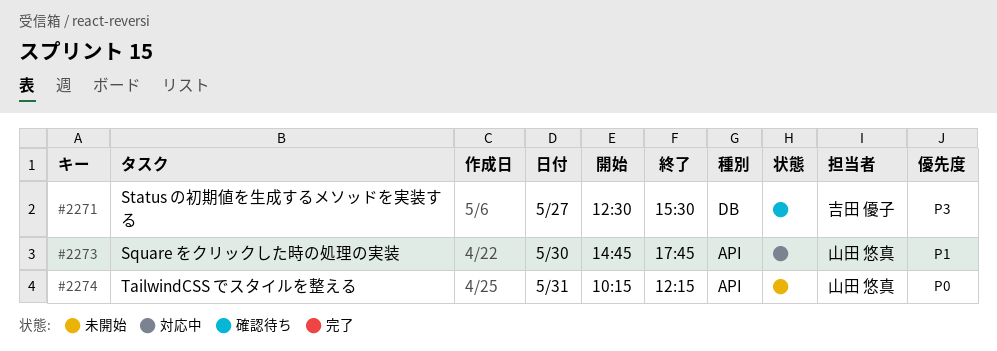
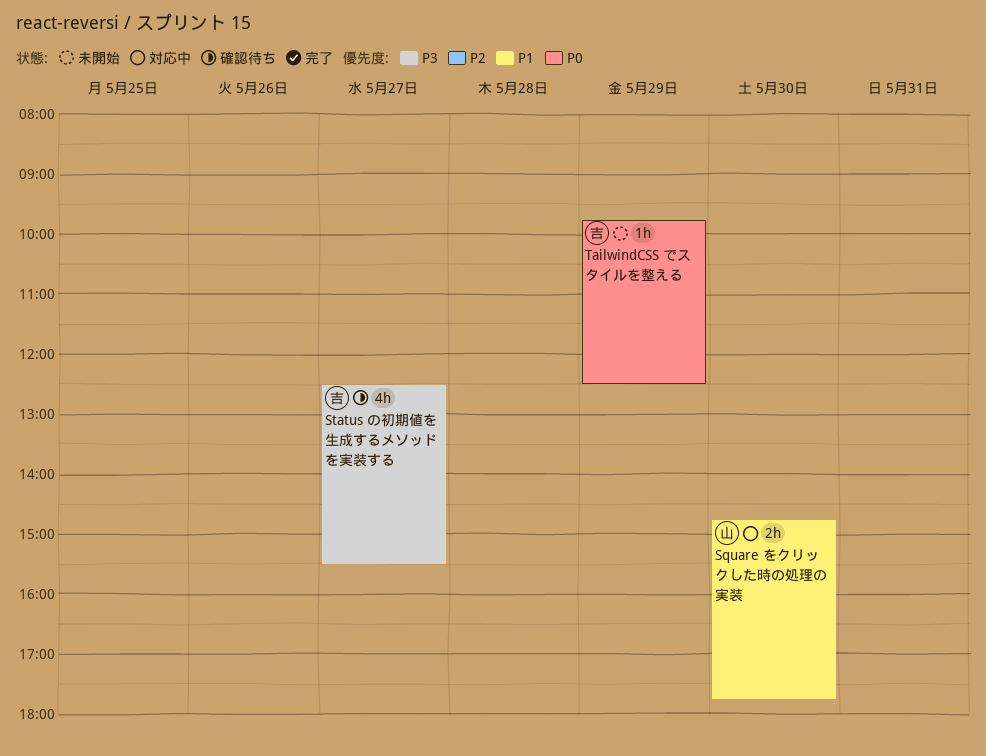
TailwindCSS でスタイルを整える, owner: 山田 悠真 -> 吉田 優子
TailwindCSS でスタイルを整える, day: May 31 -> May 29
TailwindCSS でスタイルを整える, begins: 10:15 -> 09:45
TailwindCSS でスタイルを整える, ends: 12:15 -> 12:30

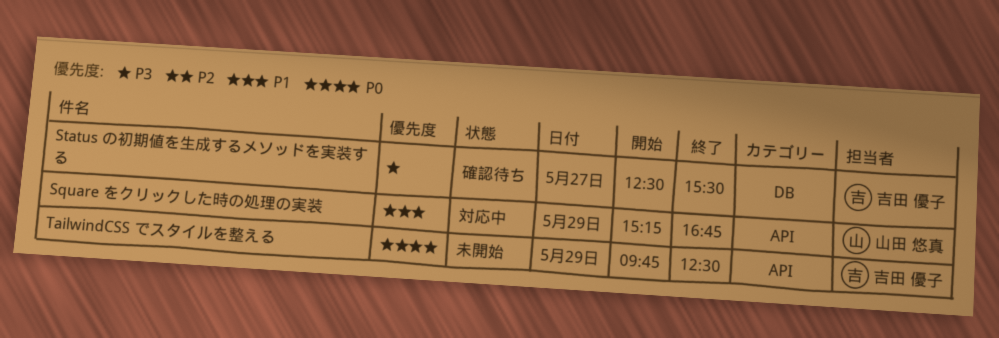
Square をクリックした時の処理の実装, day: May 30 -> May 29
Square をクリックした時の処理の実装, begins: 14:45 -> 15:15
Square をクリックした時の処理の実装, ends: 17:45 -> 16:45

